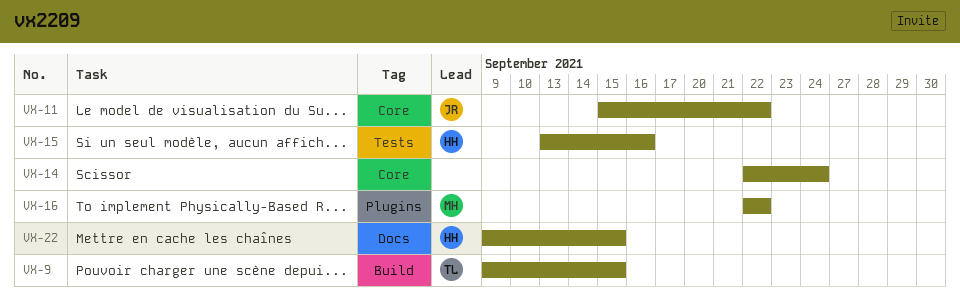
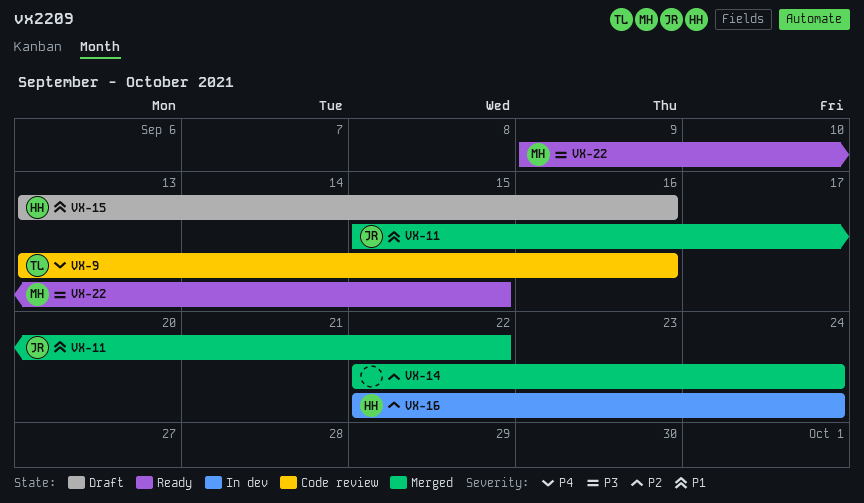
VX-9, start: Sep 9 -> Sep 13
VX-9, due: Sep 15 -> Sep 16
VX-16, owner: MH -> HH
VX-16, due: Sep 22 -> Sep 24
VX-22, owner: HH -> MH

